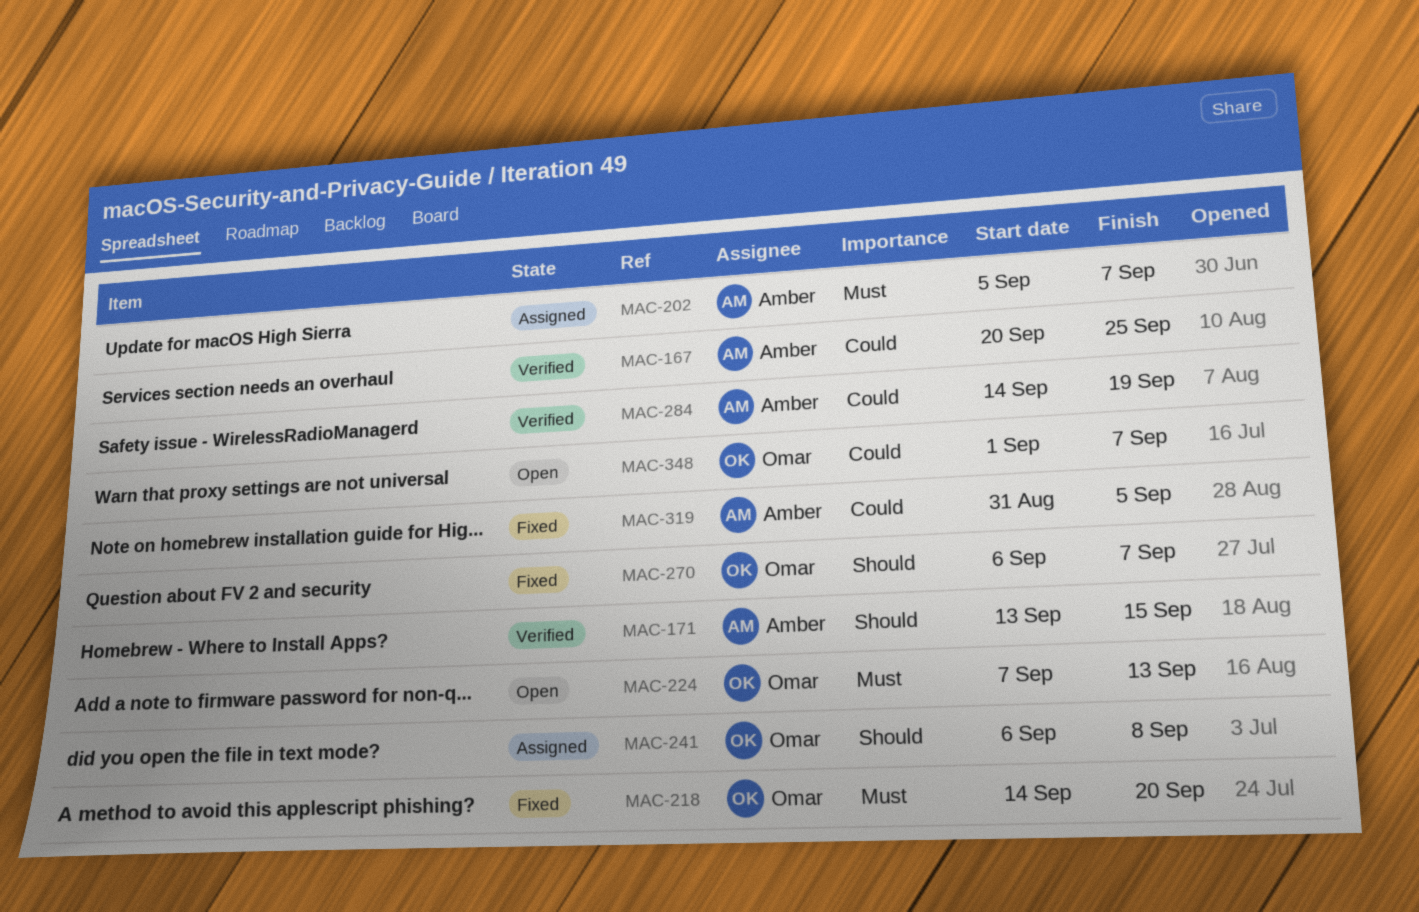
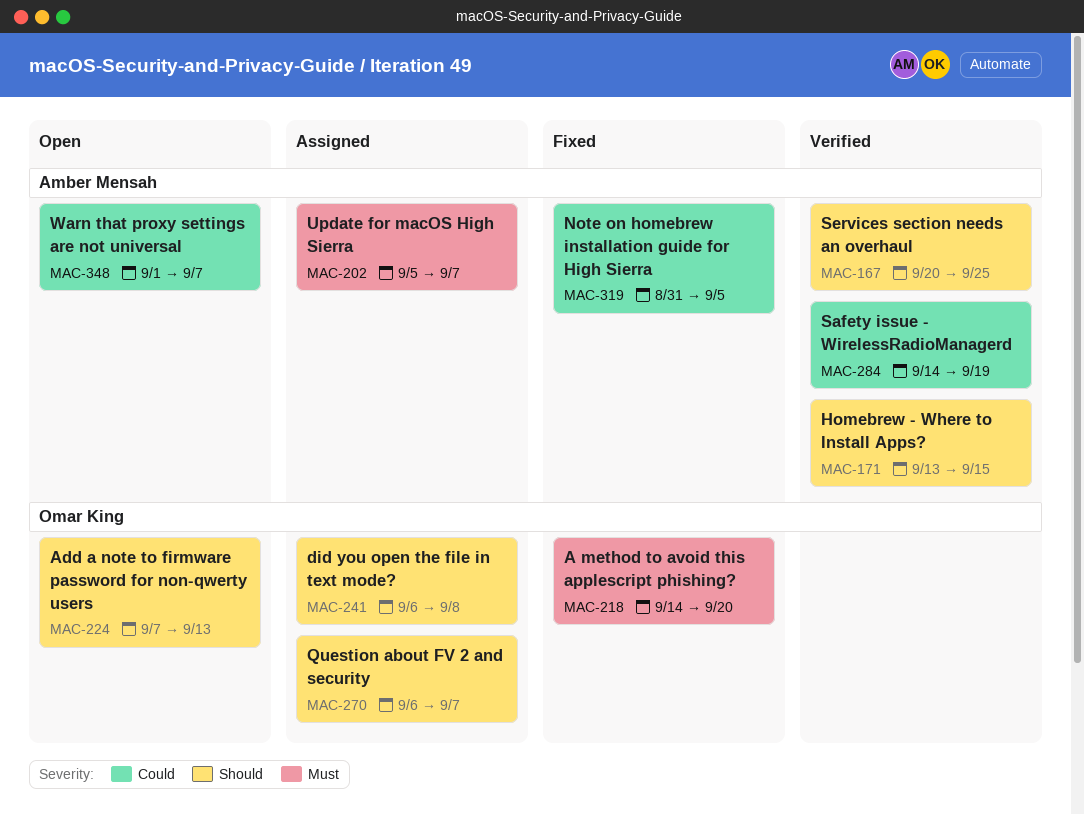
MAC-167, priority: Could -> Should
MAC-224, priority: Must -> Should
MAC-270, status: Fixed -> Assigned
MAC-348, owner: Omar King -> Amber Mensah

